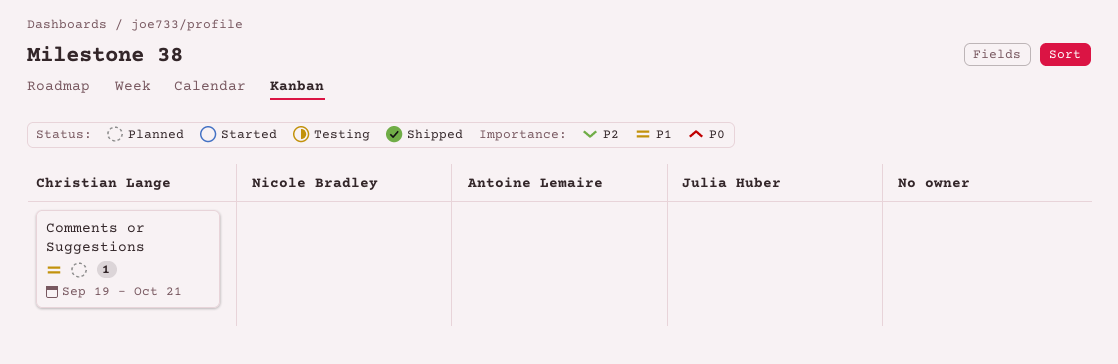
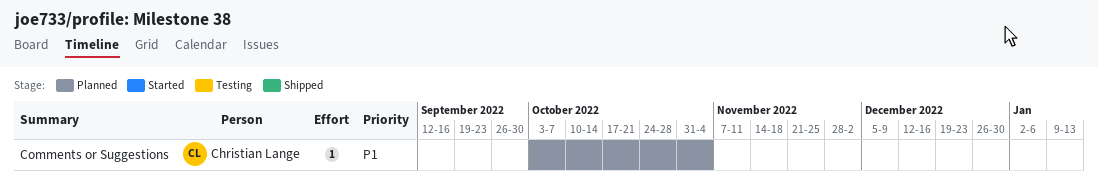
Comments or Suggestions, start: Sep 19 -> Oct 3
Comments or Suggestions, due: Oct 21 -> Nov 4

